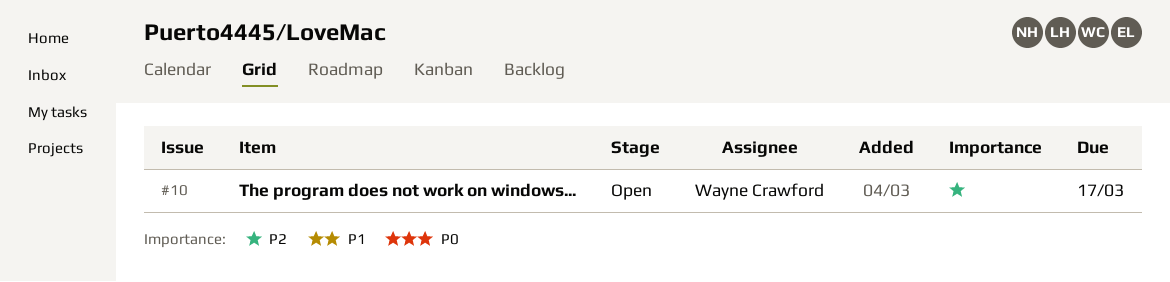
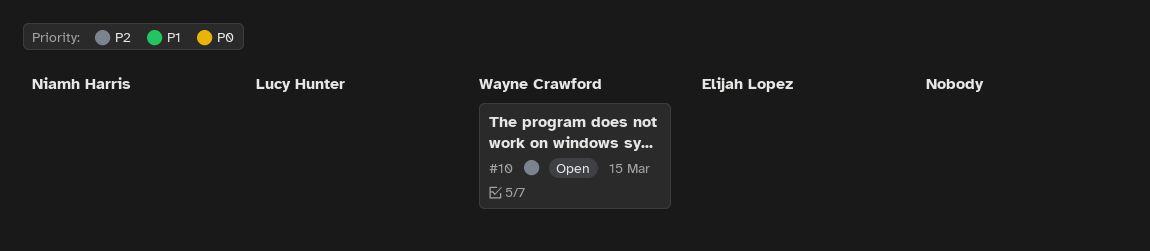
#10, due: Mar 17 -> Mar 15

